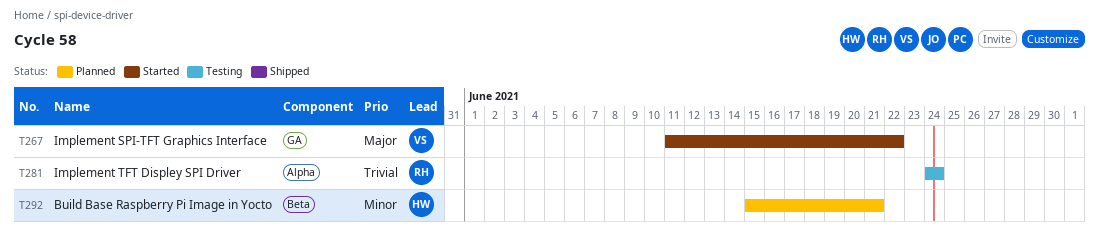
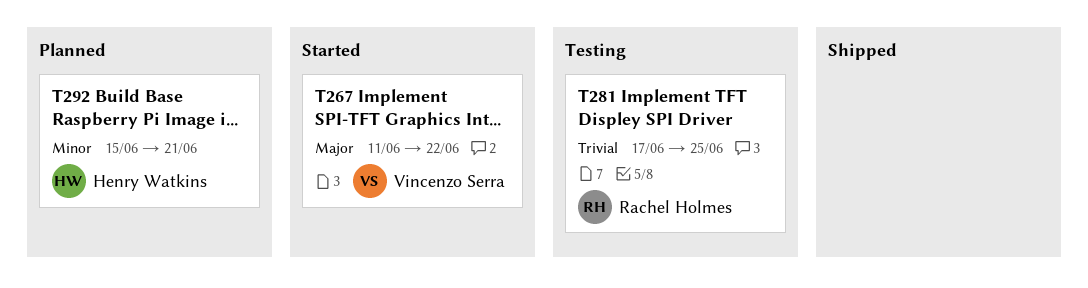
T281, start: Jun 24 -> Jun 17
T281, due: Jun 24 -> Jun 25

